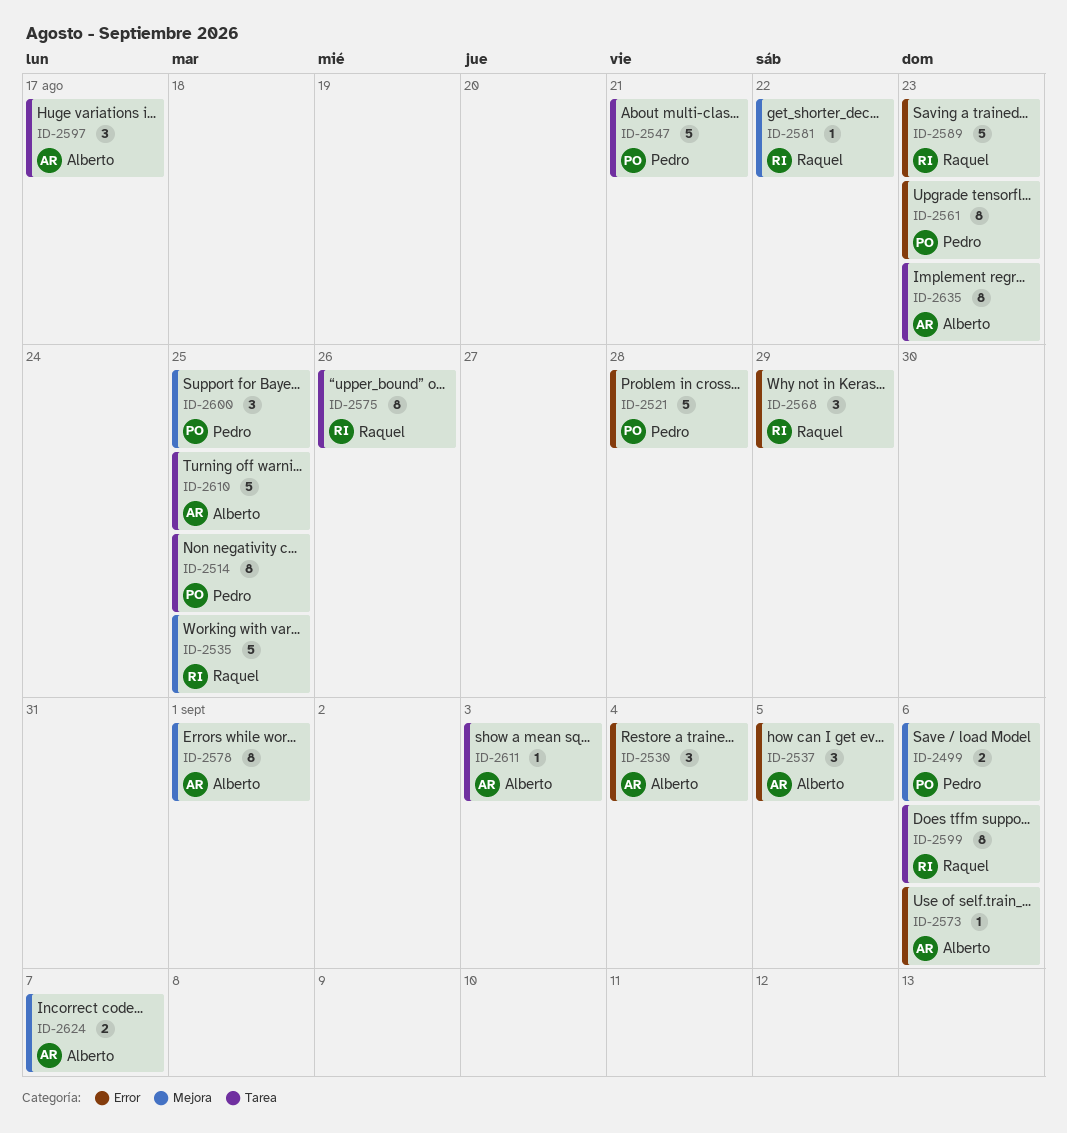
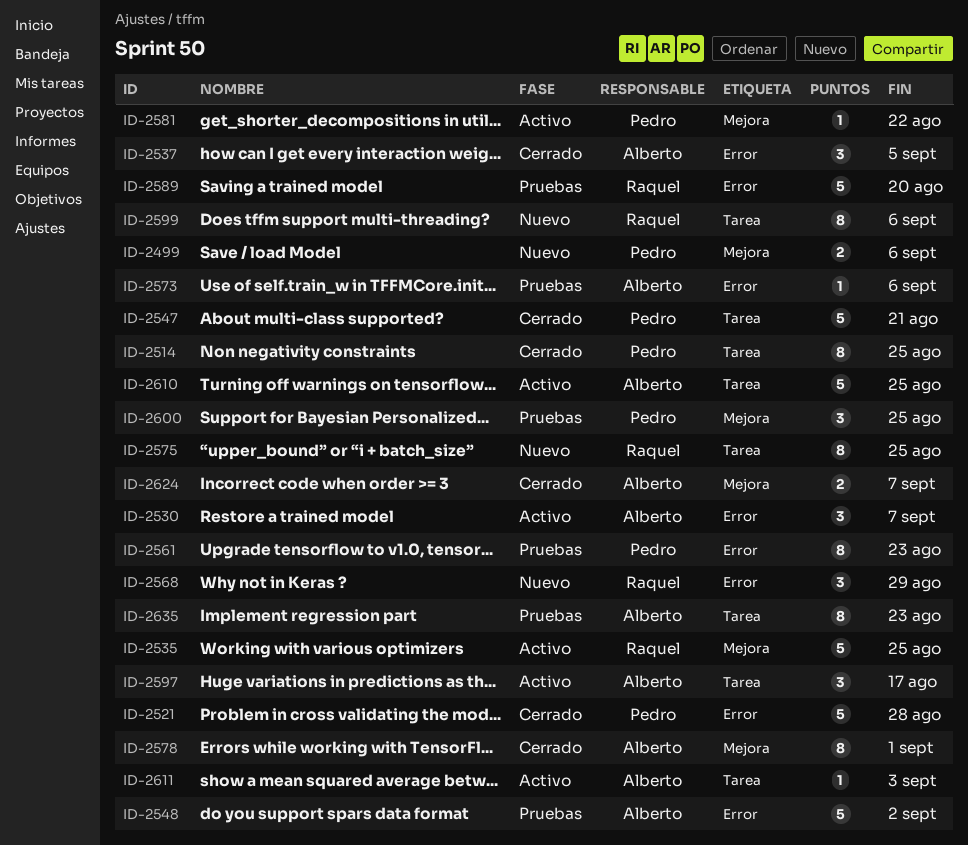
ID-2530, due: Sep 4 -> Sep 7
ID-2548: none -> present
ID-2575, due: Aug 26 -> Aug 25
ID-2581, owner: Raquel -> Pedro
ID-2589, due: Aug 23 -> Aug 20

